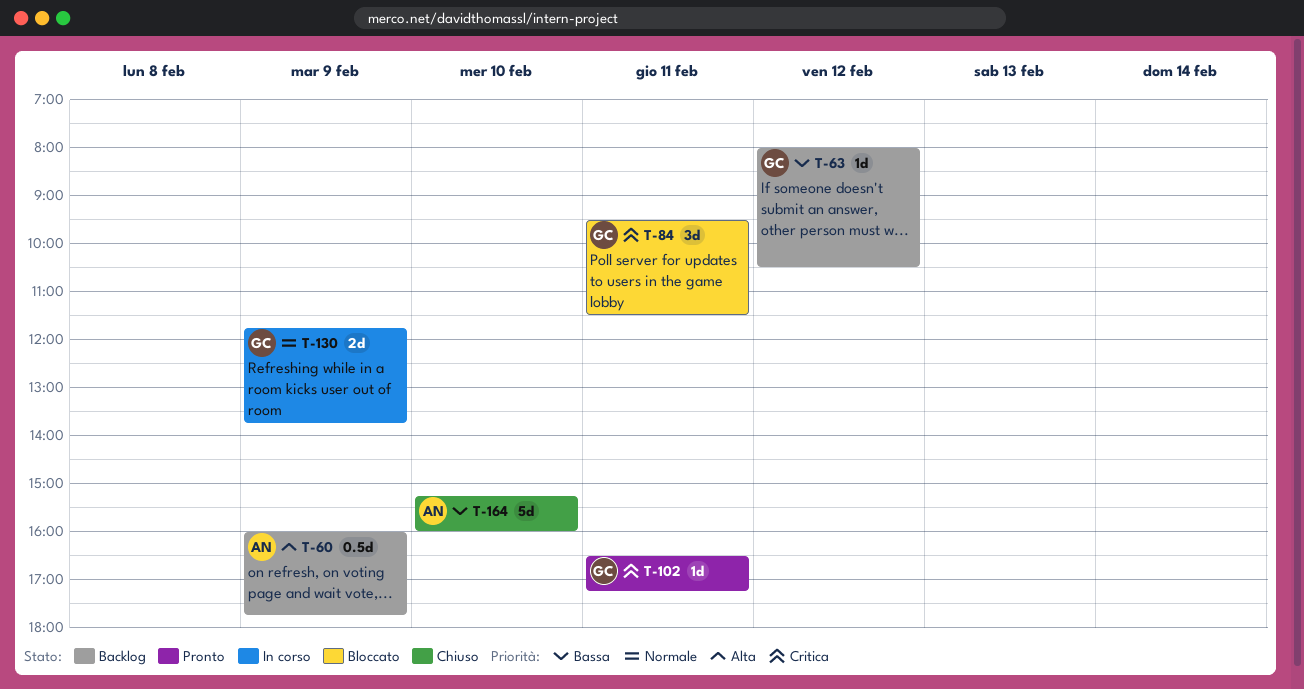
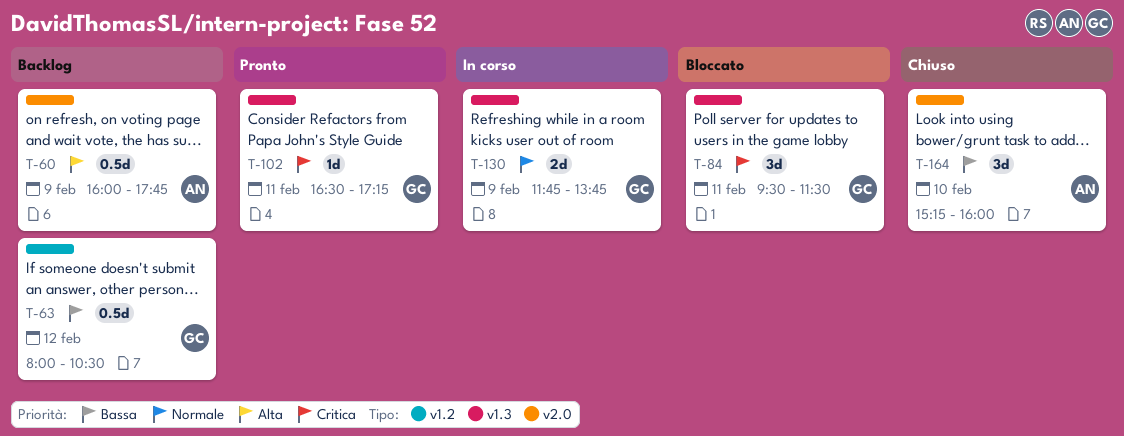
T-63, estimate: 1d -> 0.5d
T-164, estimate: 5d -> 3d

